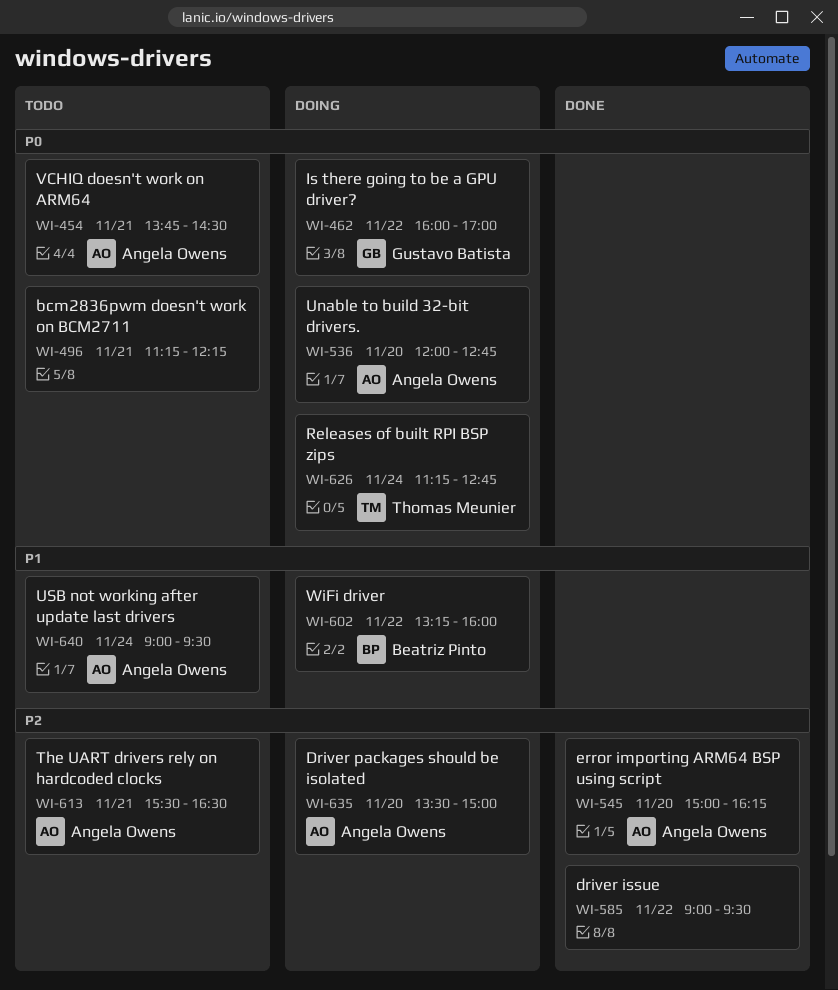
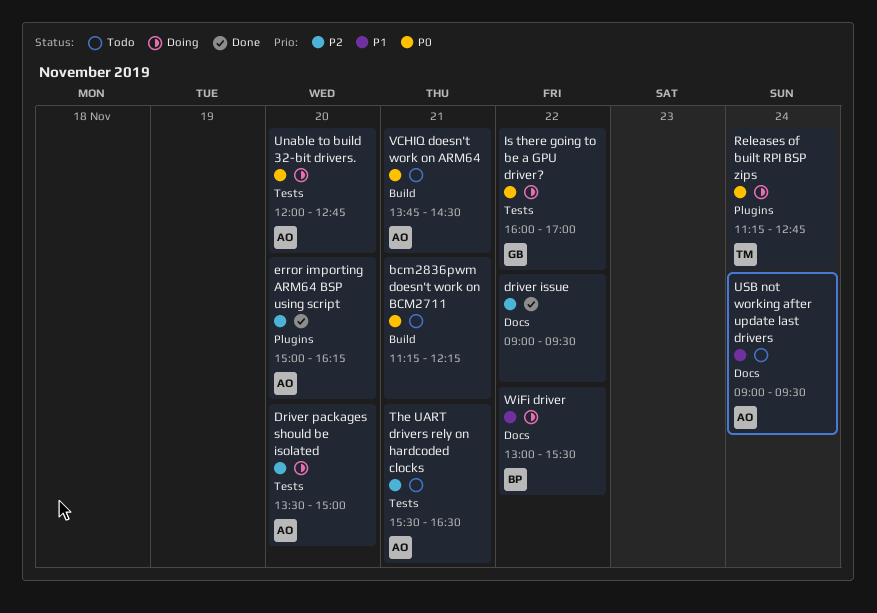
WiFi driver, begins: 13:15 -> 13:00
WiFi driver, ends: 16:00 -> 15:30

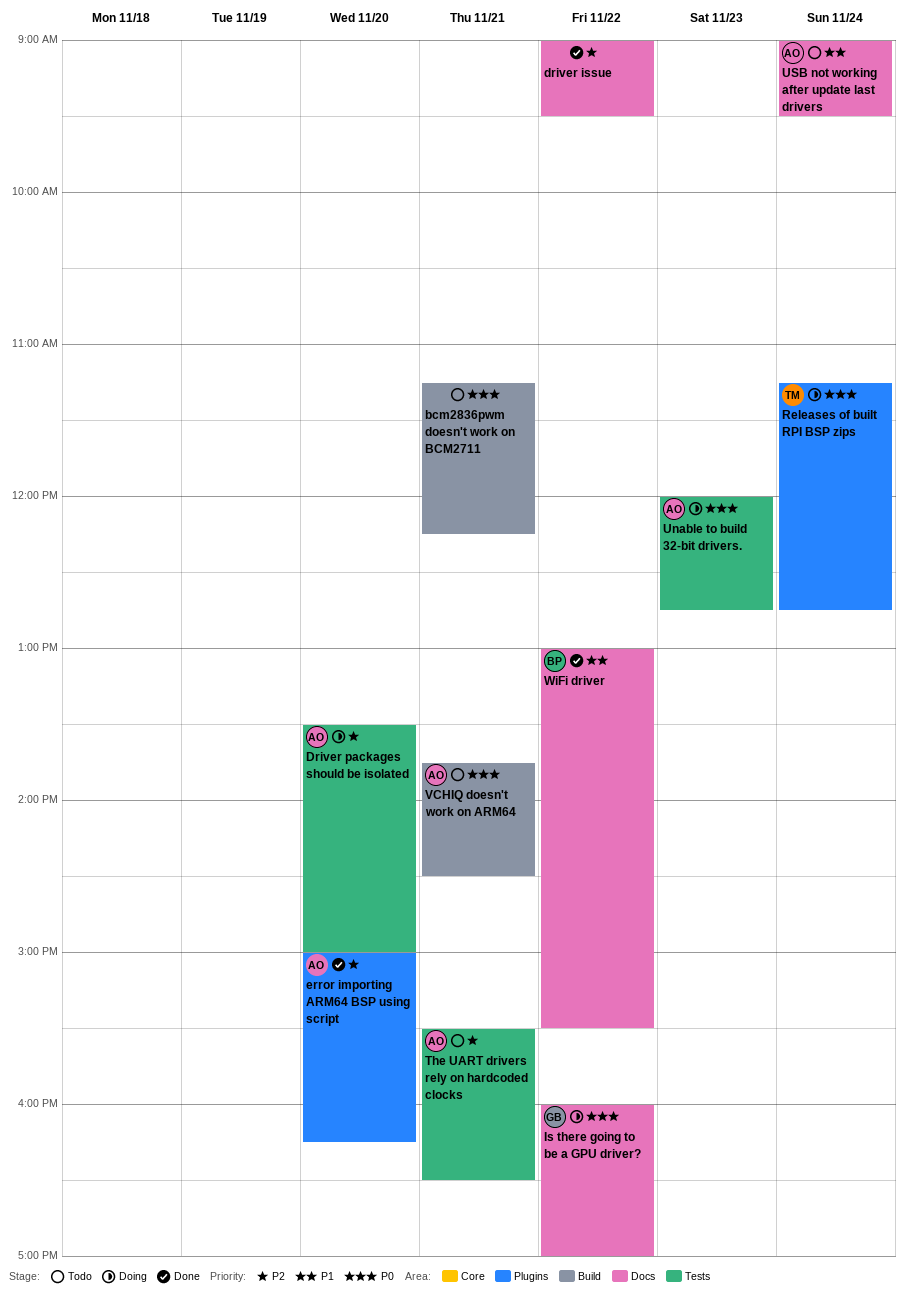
Is there going to be a GPU driver?, label: Tests -> Docs
Unable to build 32-bit drivers., day: Nov 20 -> Nov 23
WiFi driver, status: Doing -> Done

